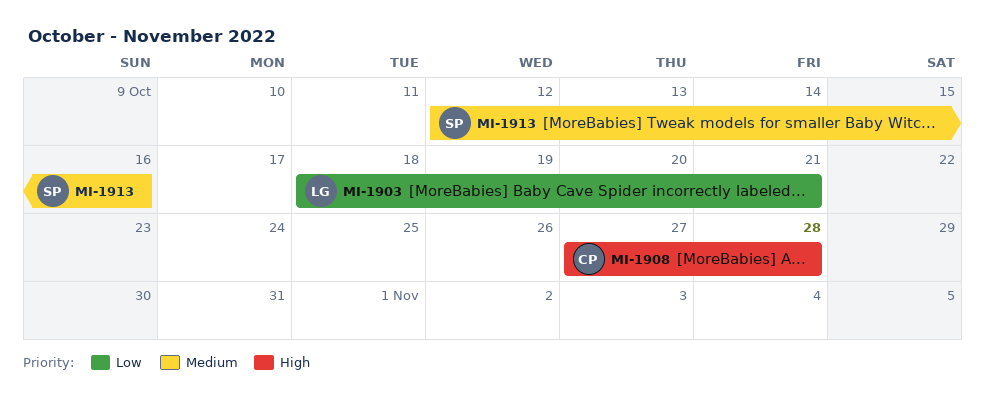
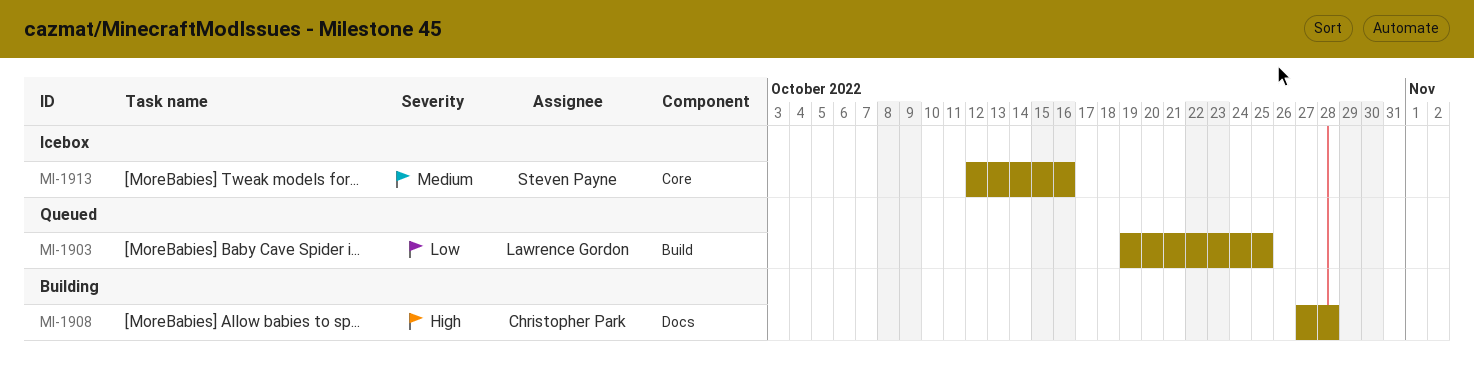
MI-1903, start: Oct 18 -> Oct 19
MI-1903, due: Oct 21 -> Oct 25

